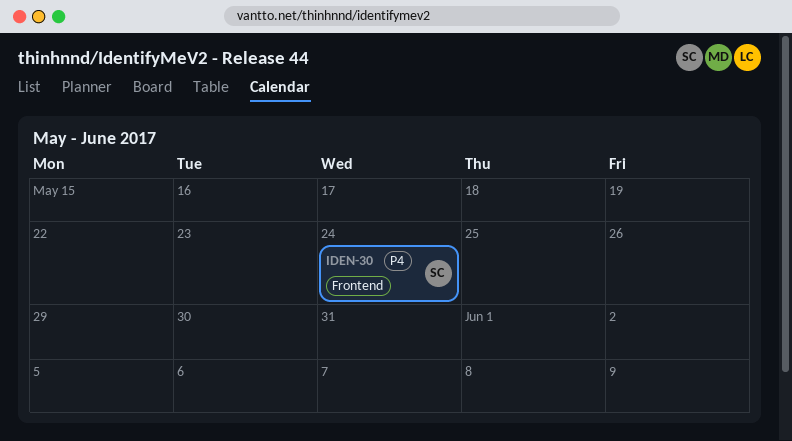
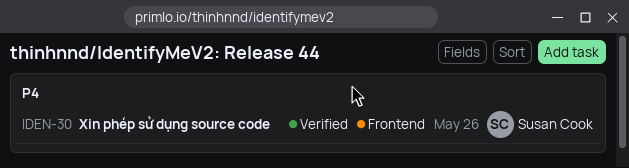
IDEN-30, due: May 24 -> May 26

